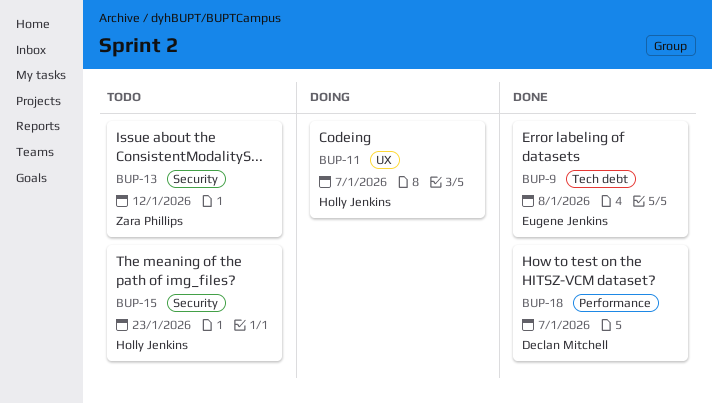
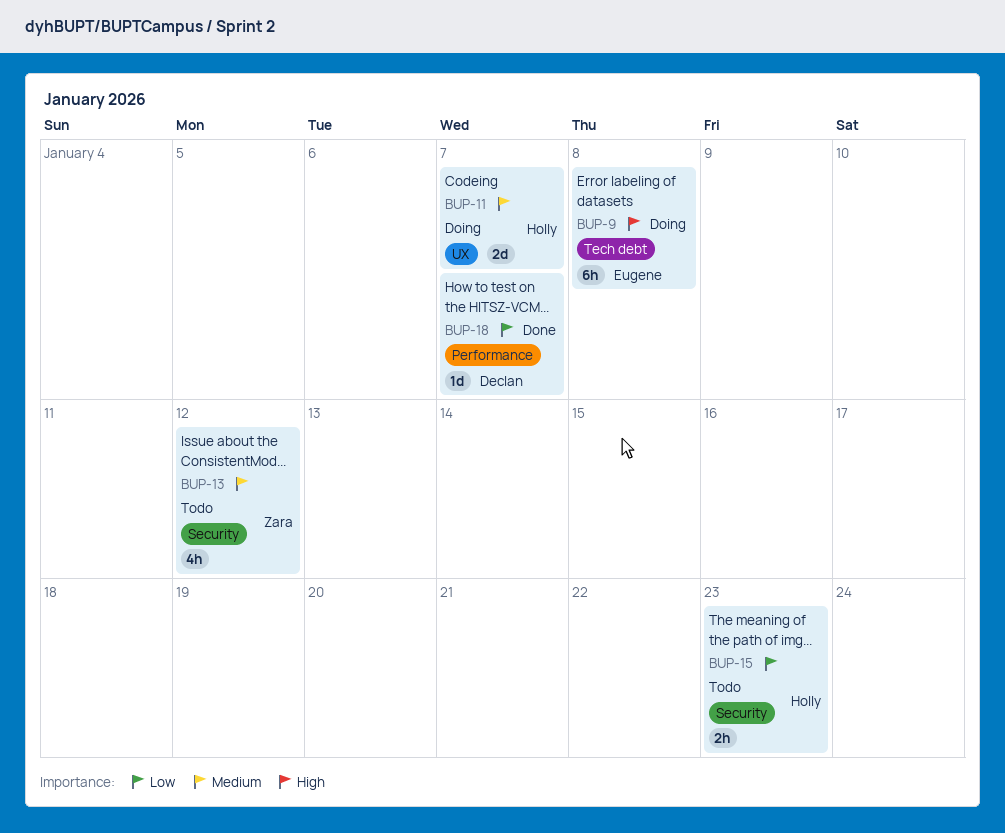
BUP-9, status: Done -> Doing

